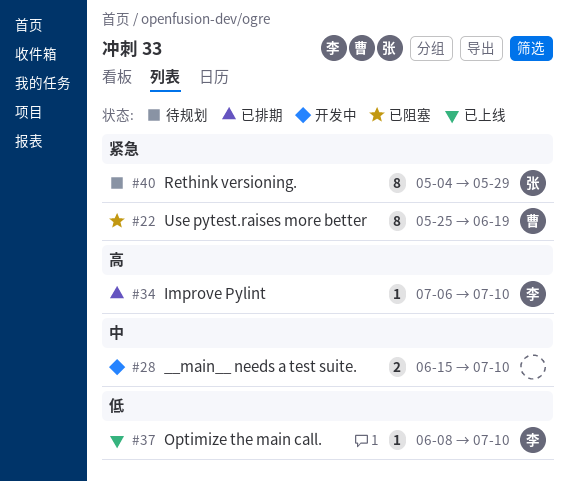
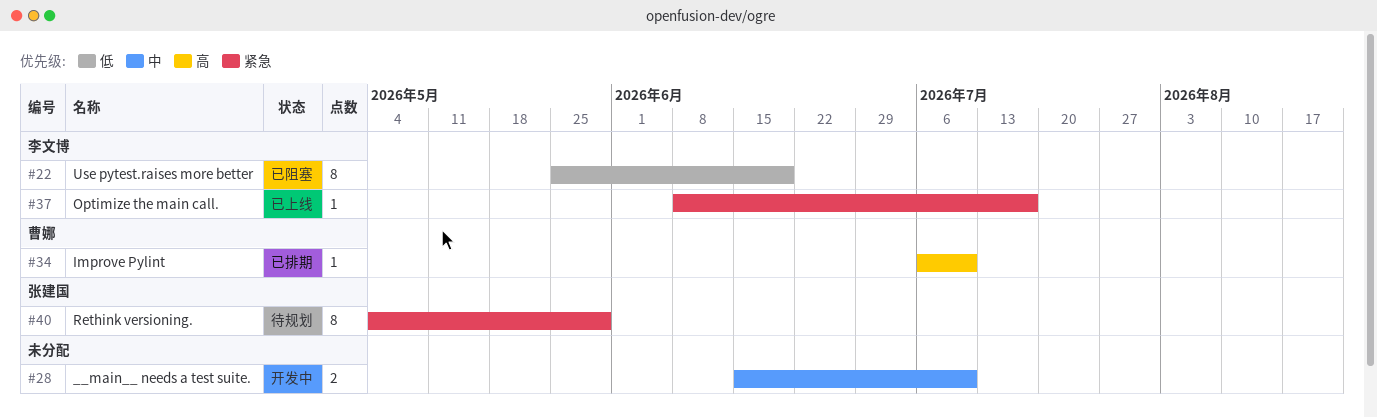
#22, owner: 曹娜 -> 李文博
#22, priority: 紧急 -> 低
#34, owner: 李文博 -> 曹娜
#37, priority: 低 -> 紧急
#37, due: Jul 10 -> Jul 17

